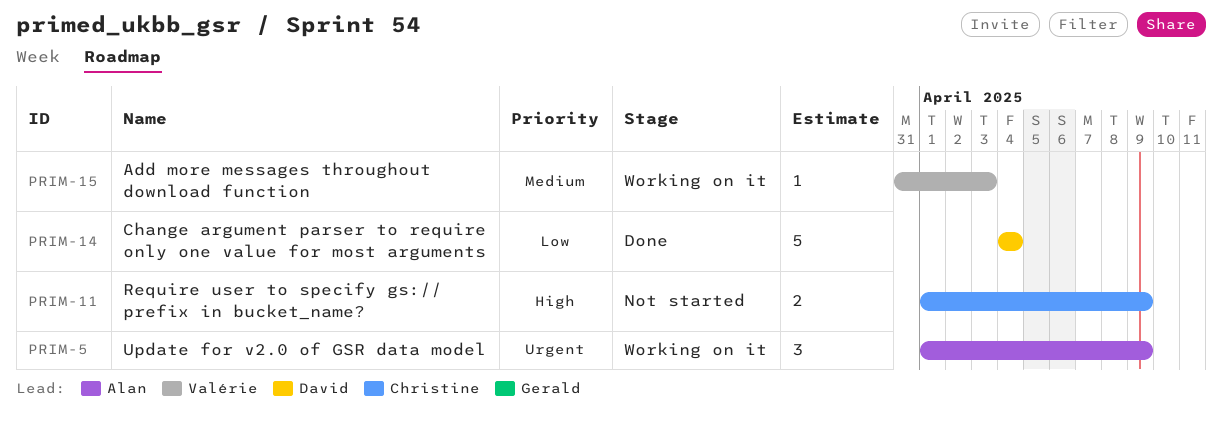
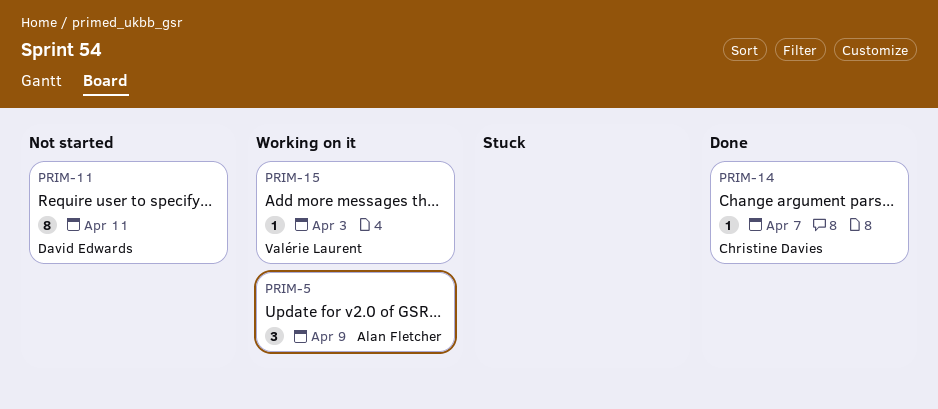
PRIM-11, owner: Christine Davies -> David Edwards
PRIM-11, estimate: 2 -> 8
PRIM-11, due: Apr 9 -> Apr 11
PRIM-14, owner: David Edwards -> Christine Davies
PRIM-14, estimate: 5 -> 1
PRIM-14, due: Apr 4 -> Apr 7

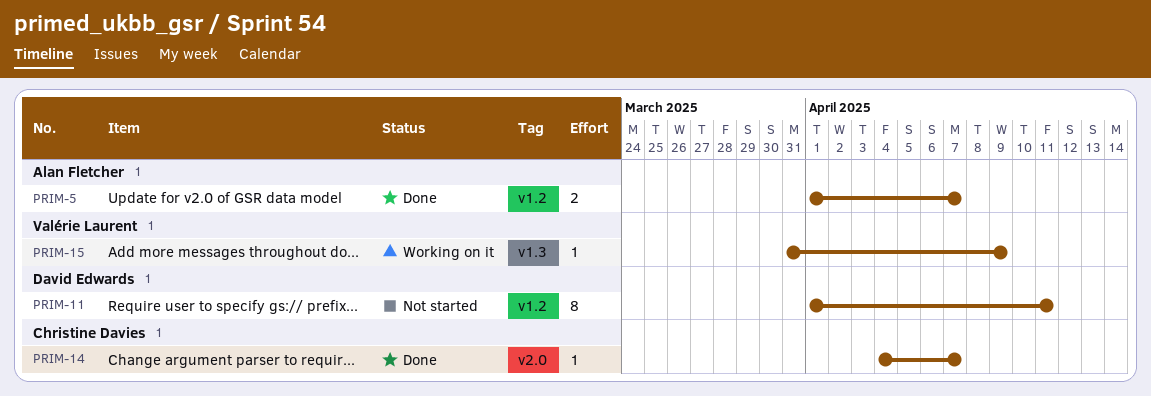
PRIM-5, status: Working on it -> Done
PRIM-5, estimate: 3 -> 2
PRIM-5, due: Apr 9 -> Apr 7
PRIM-15, due: Apr 3 -> Apr 9

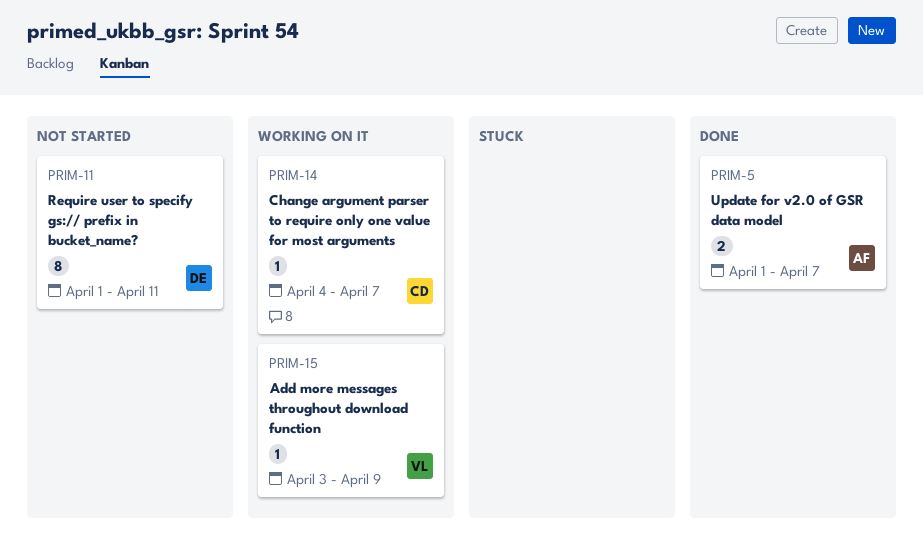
PRIM-14, status: Done -> Working on it
PRIM-15, start: Mar 31 -> Apr 3

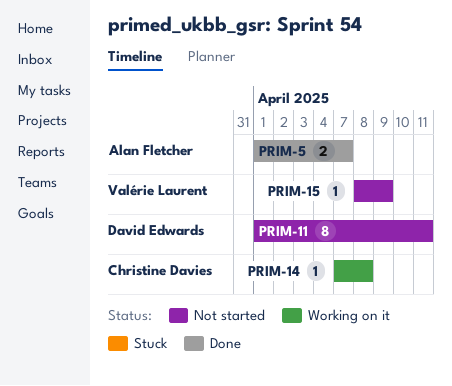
PRIM-14, start: Apr 4 -> Apr 7
PRIM-14, due: Apr 7 -> Apr 8
PRIM-15, status: Working on it -> Not started
PRIM-15, start: Apr 3 -> Apr 8

